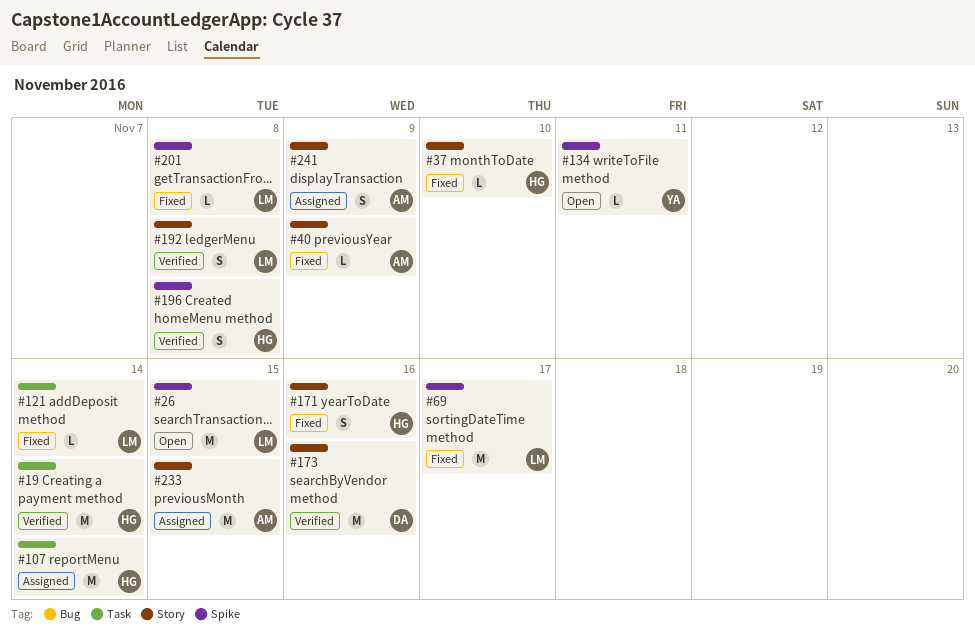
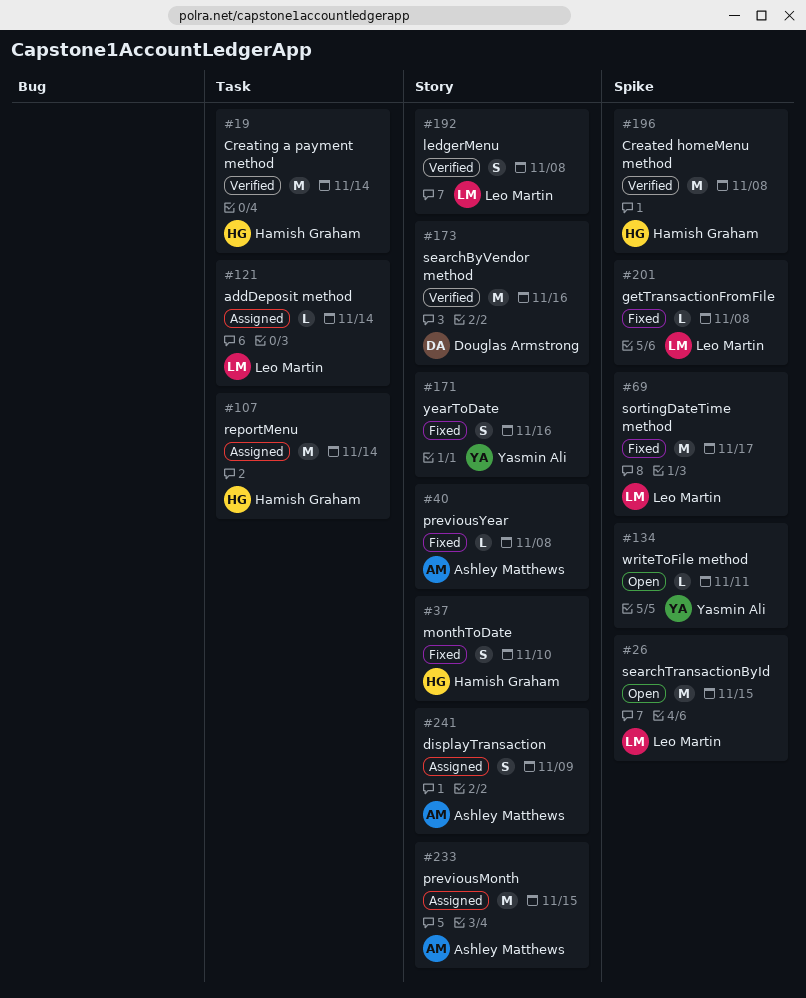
#37, estimate: L -> S
#40, due: Nov 9 -> Nov 8
#121, status: Fixed -> Assigned
#171, owner: Hamish Graham -> Yasmin Ali
#196, estimate: S -> M

